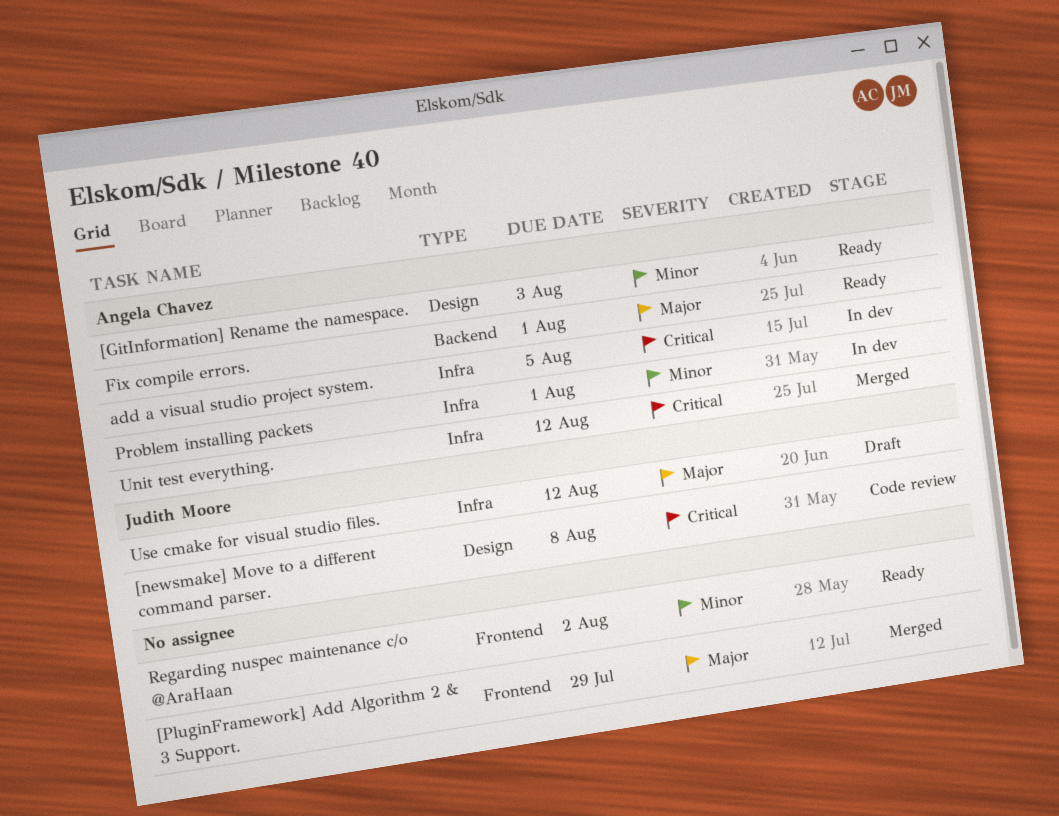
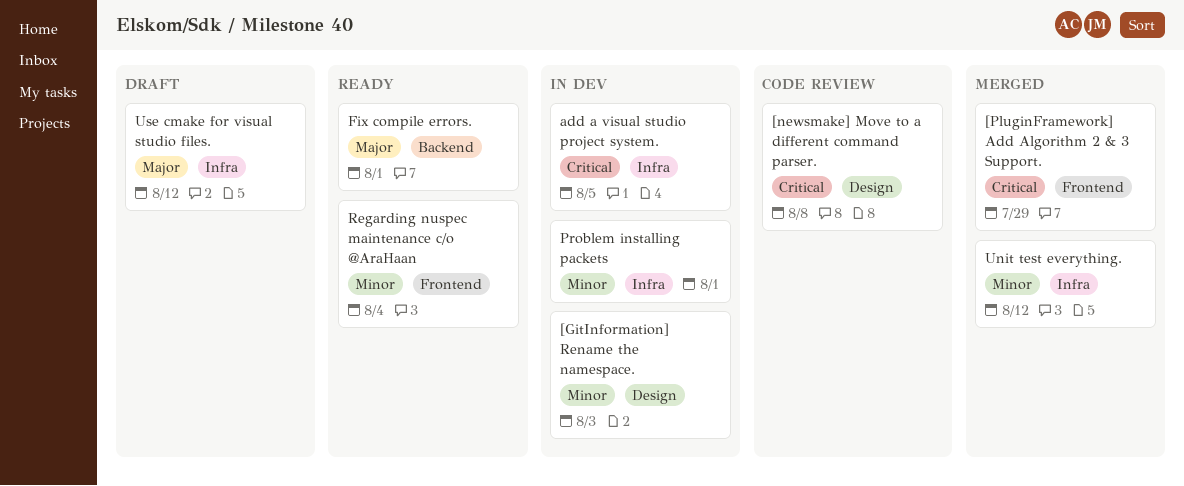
[GitInformation] Rename the namespace., status: Ready -> In dev
[PluginFramework] Add Algorithm 2 & 3 Support., priority: Major -> Critical
Regarding nuspec maintenance c/o @AraHaan, due: Aug 2 -> Aug 4
Unit test everything., priority: Critical -> Minor

